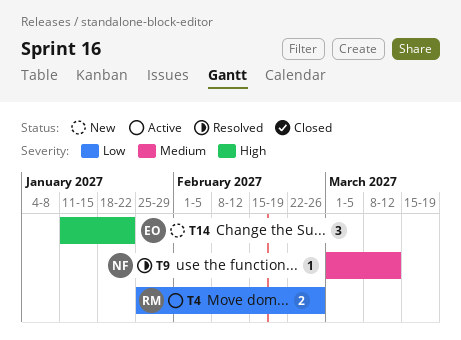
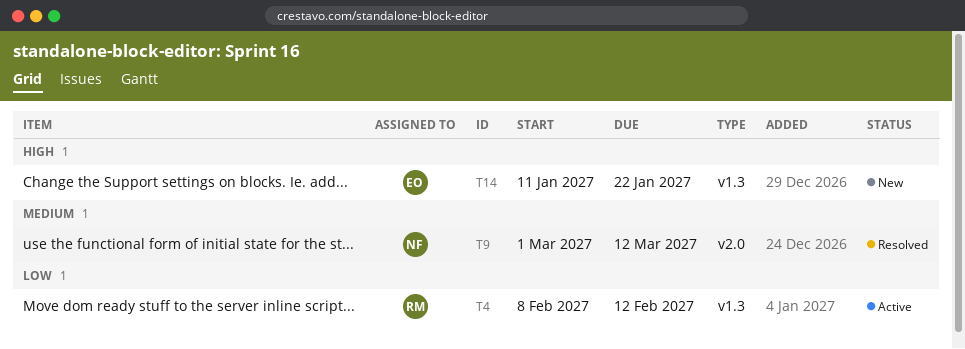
T4, start: Jan 25 -> Feb 8
T4, due: Feb 26 -> Feb 12

